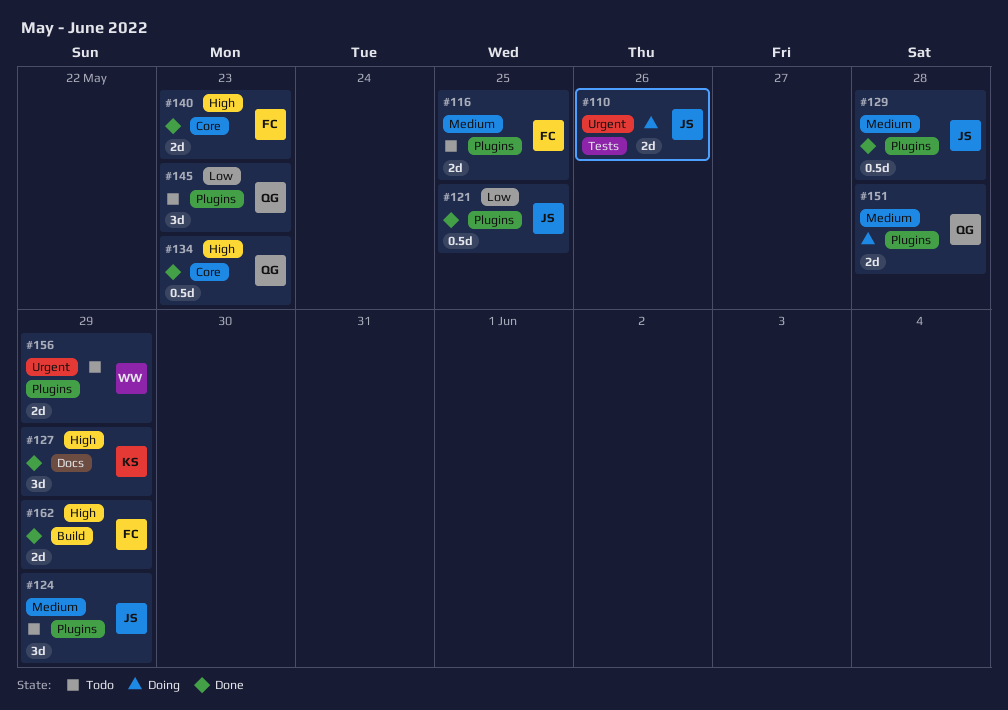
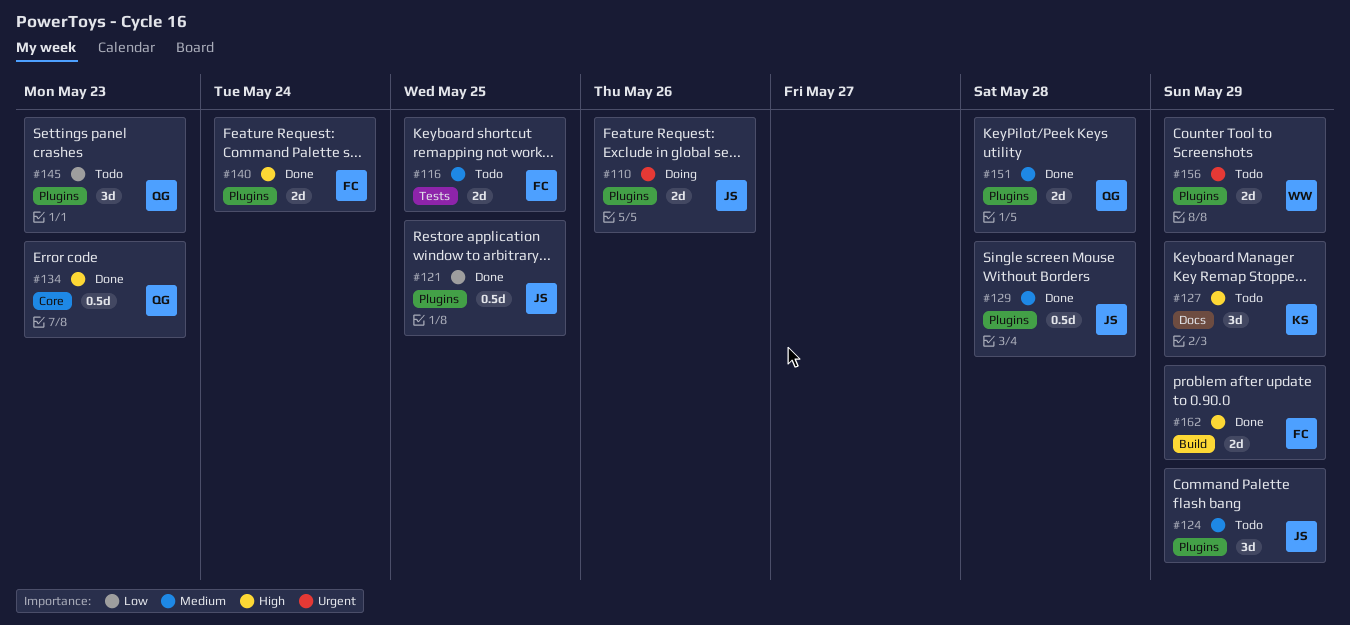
#110, label: Tests -> Plugins
#116, label: Plugins -> Tests
#127, status: Done -> Todo
#140, label: Core -> Plugins
#140, due: May 23 -> May 24
#151, status: Doing -> Done

